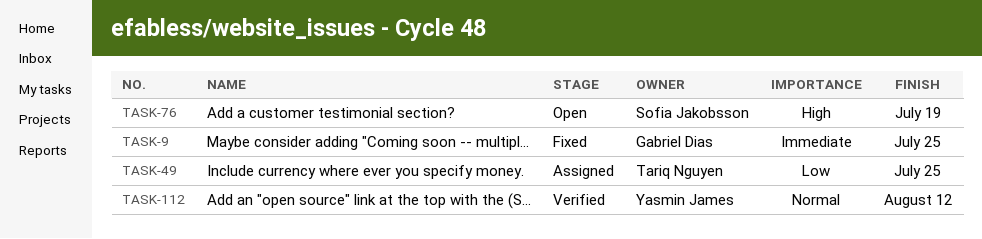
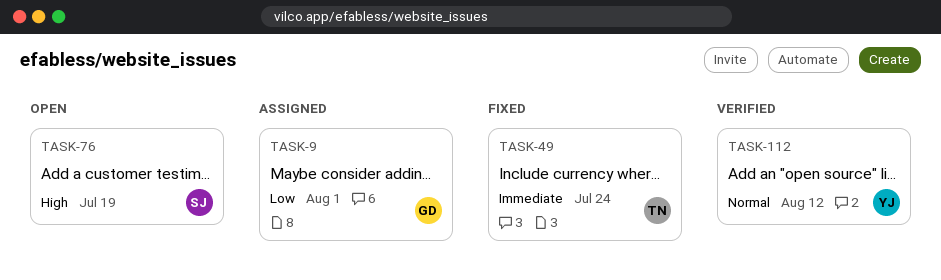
TASK-9, status: Fixed -> Assigned
TASK-9, priority: Immediate -> Low
TASK-9, due: Jul 25 -> Aug 1
TASK-49, status: Assigned -> Fixed
TASK-49, priority: Low -> Immediate
TASK-49, due: Jul 25 -> Jul 24

